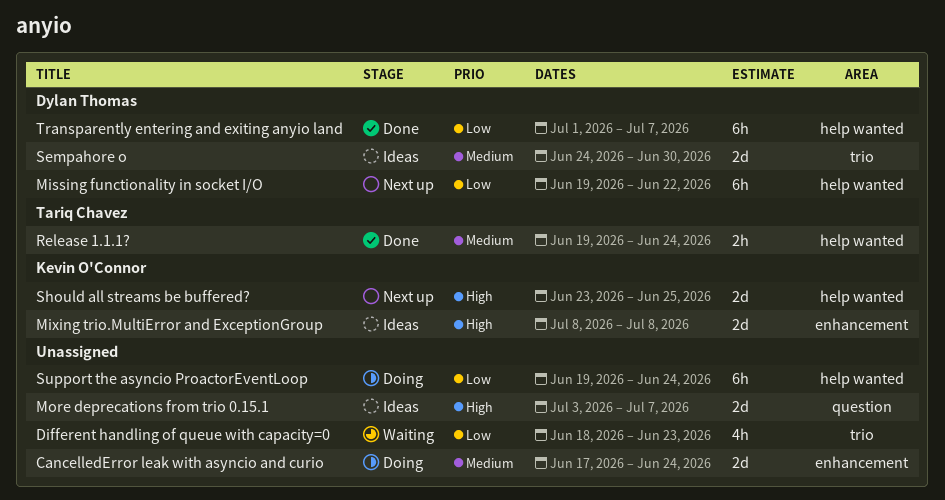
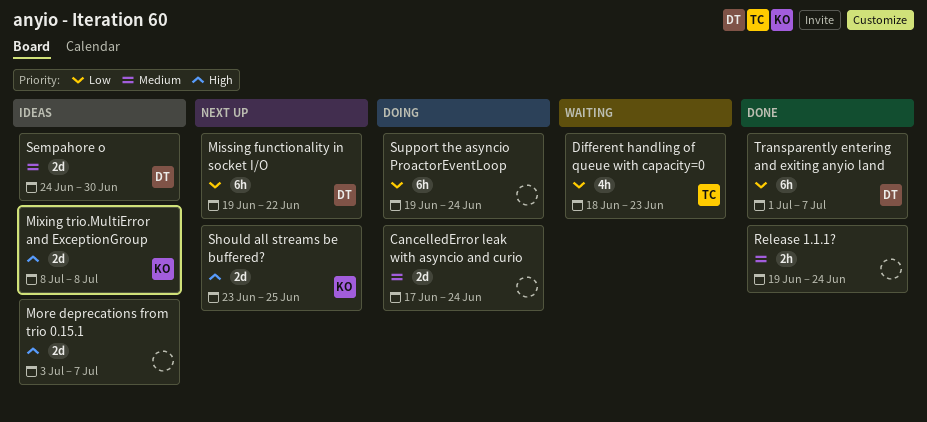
Different handling of queue with capacity=0, owner: none -> Tariq Chavez
Release 1.1.1?, owner: Tariq Chavez -> none

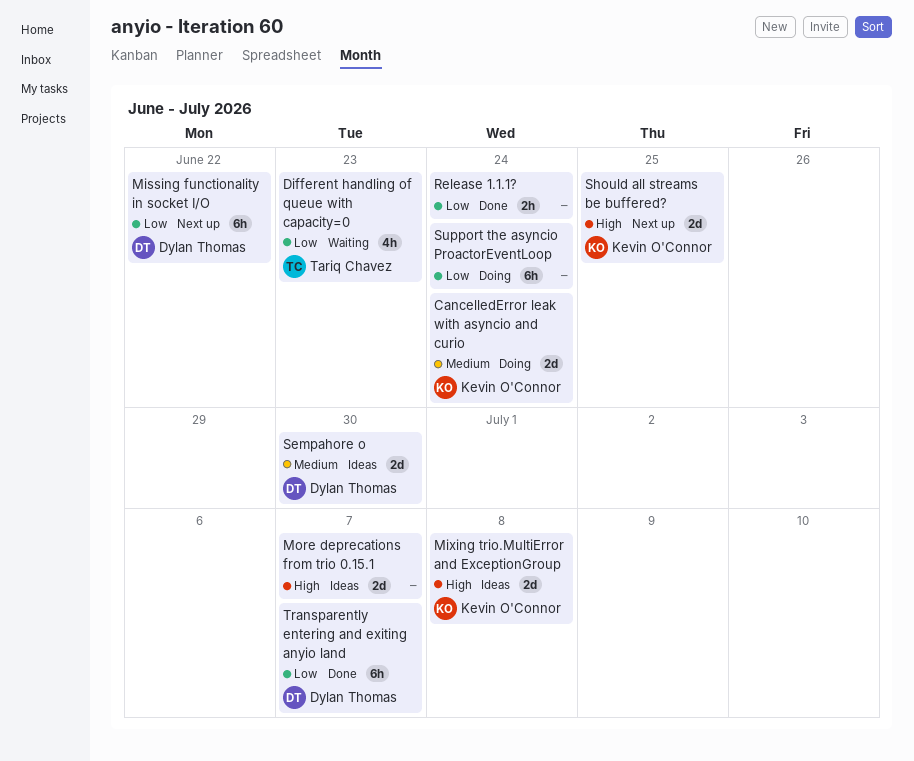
CancelledError leak with asyncio and curio, owner: none -> Kevin O'Connor
Release 1.1.1?, priority: Medium -> Low

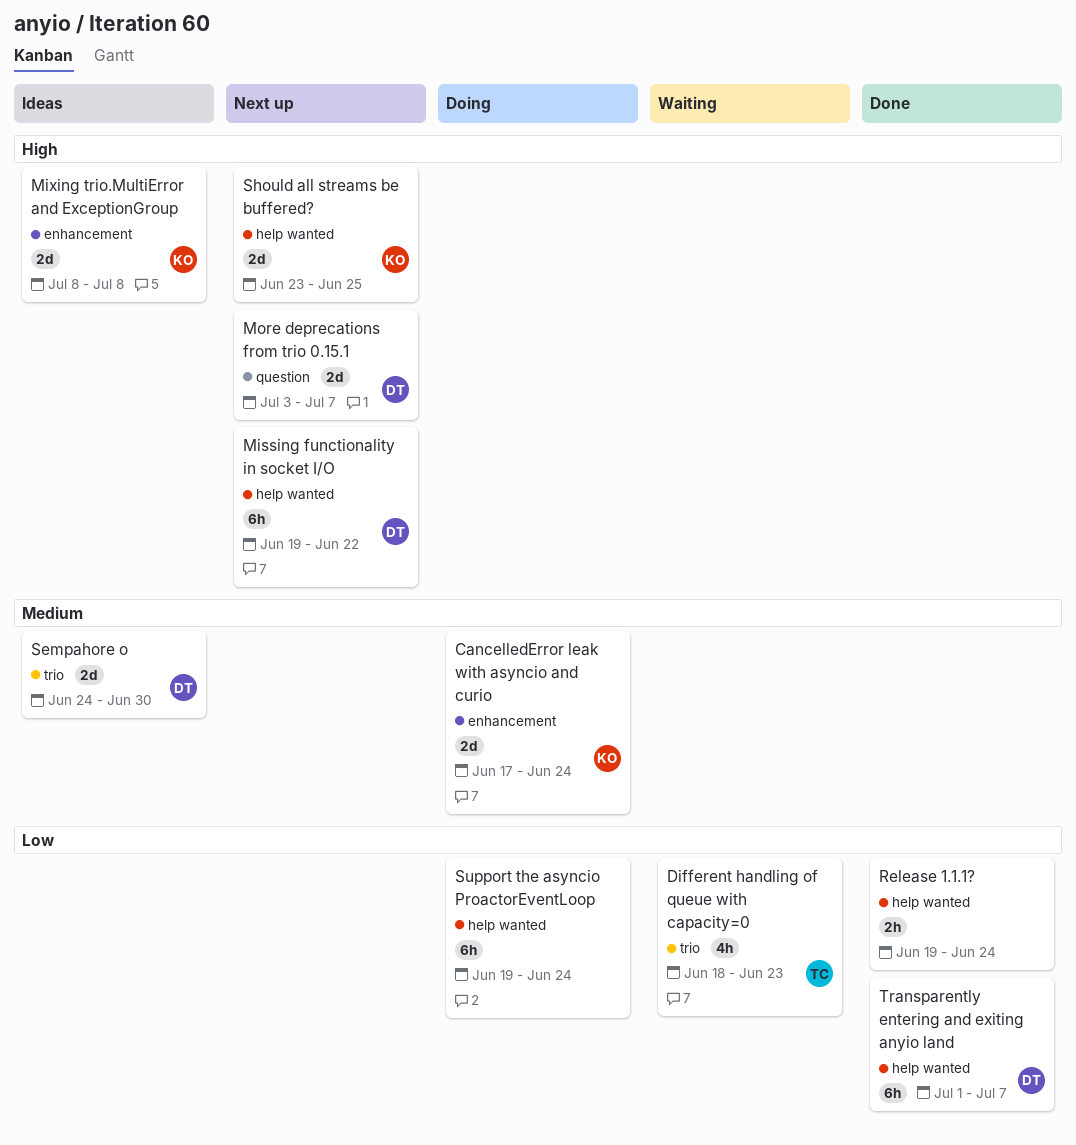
Missing functionality in socket I/O, priority: Low -> High
More deprecations from trio 0.15.1, status: Ideas -> Next up
More deprecations from trio 0.15.1, owner: none -> Dylan Thomas

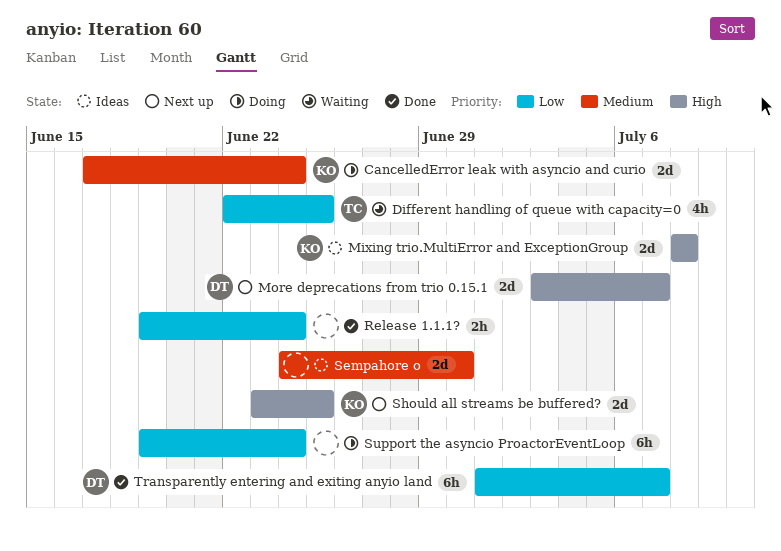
Different handling of queue with capacity=0, start: Jun 18 -> Jun 22
Different handling of queue with capacity=0, due: Jun 23 -> Jun 25
Missing functionality in socket I/O: present -> none
Sempahore o, owner: DT -> none

